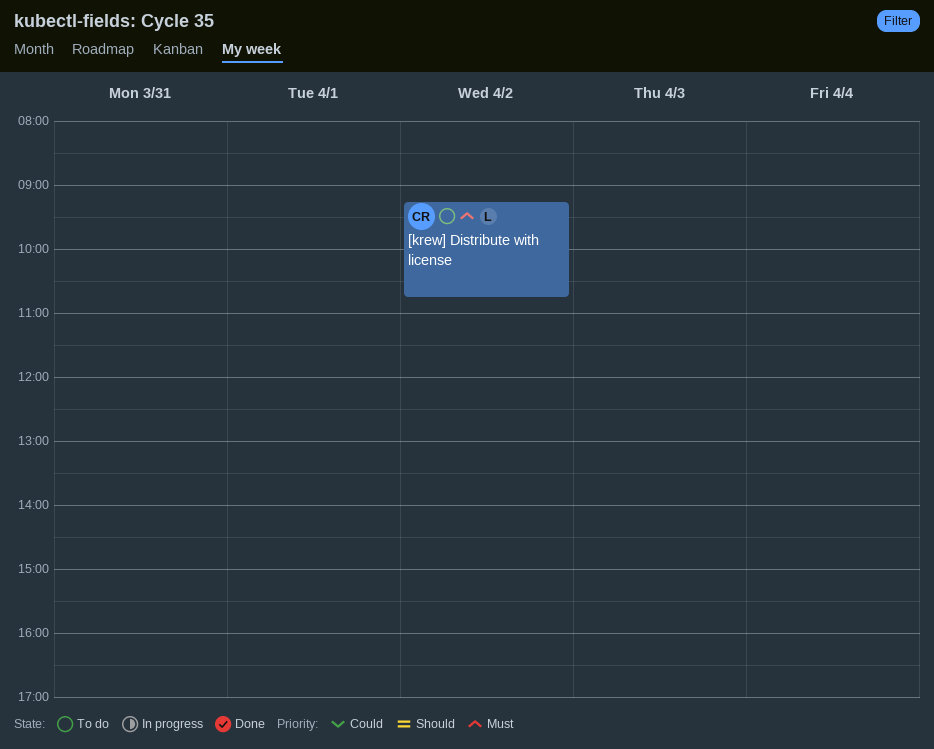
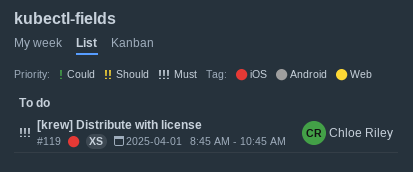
[krew] Distribute with license, estimate: L -> XS
[krew] Distribute with license, day: Apr 2 -> Apr 1
[krew] Distribute with license, begins: 09:15 -> 08:45

